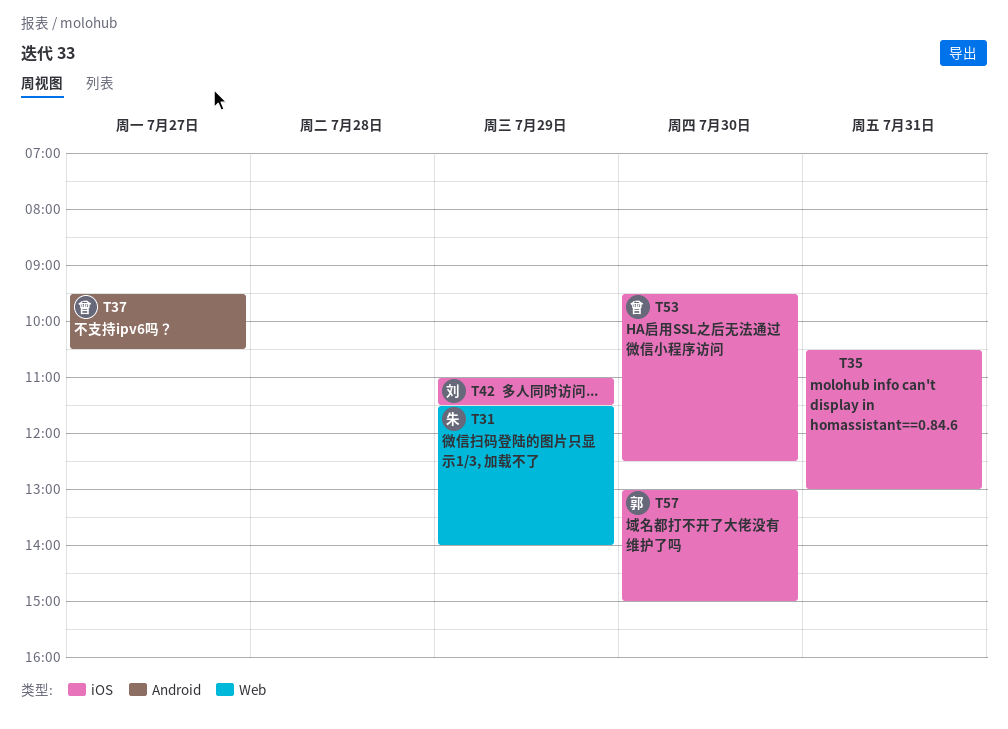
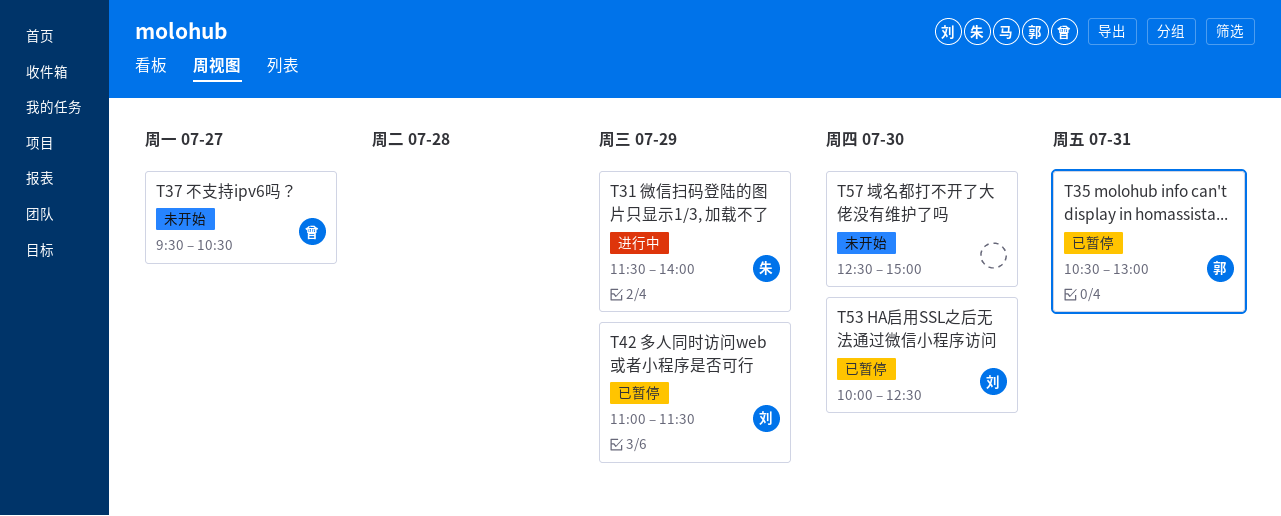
T35, owner: none -> 郭
T53, owner: 曾 -> 刘
T53, begins: 09:30 -> 10:00
T57, owner: 郭 -> none
T57, begins: 13:00 -> 12:30

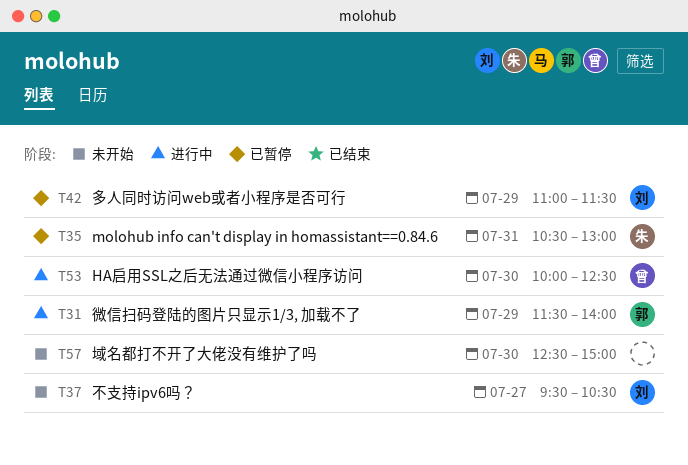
T31, owner: 朱 -> 郭
T35, owner: 郭 -> 朱
T37, owner: 曾 -> 刘
T53, status: 已暂停 -> 进行中
T53, owner: 刘 -> 曾

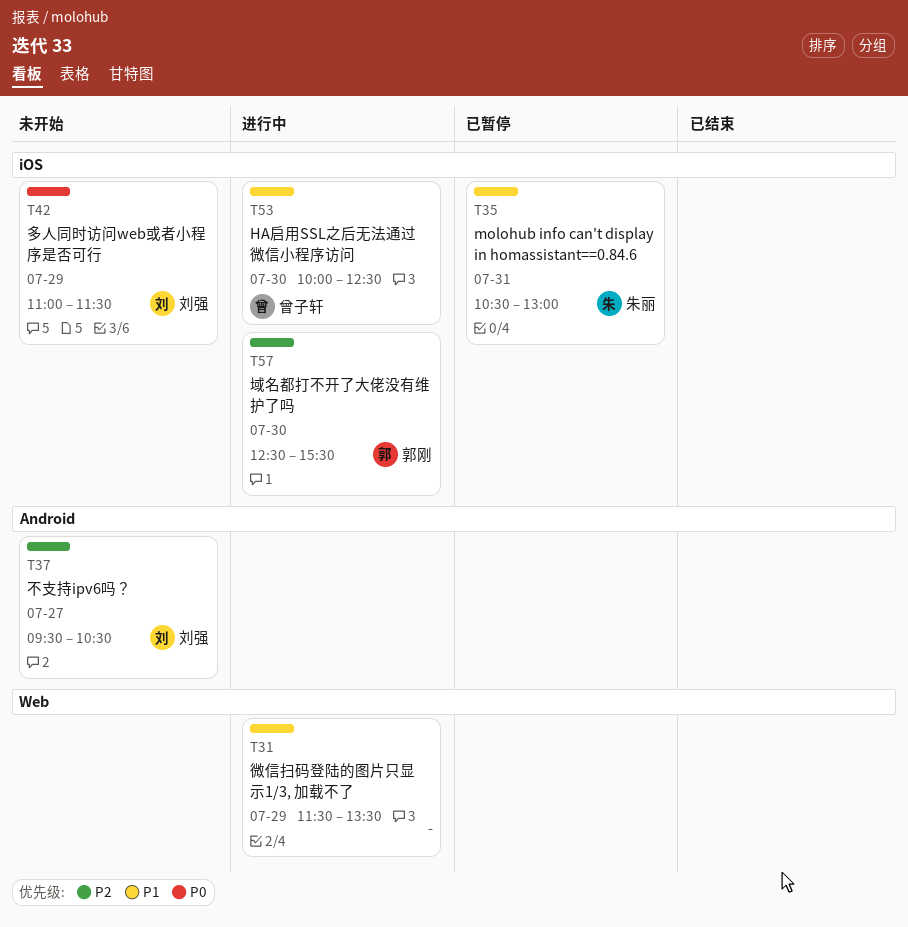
T31, owner: 郭刚 -> none
T31, ends: 14:00 -> 13:30
T42, status: 已暂停 -> 未开始
T57, status: 未开始 -> 进行中
T57, owner: none -> 郭刚
T57, ends: 15:00 -> 15:30

